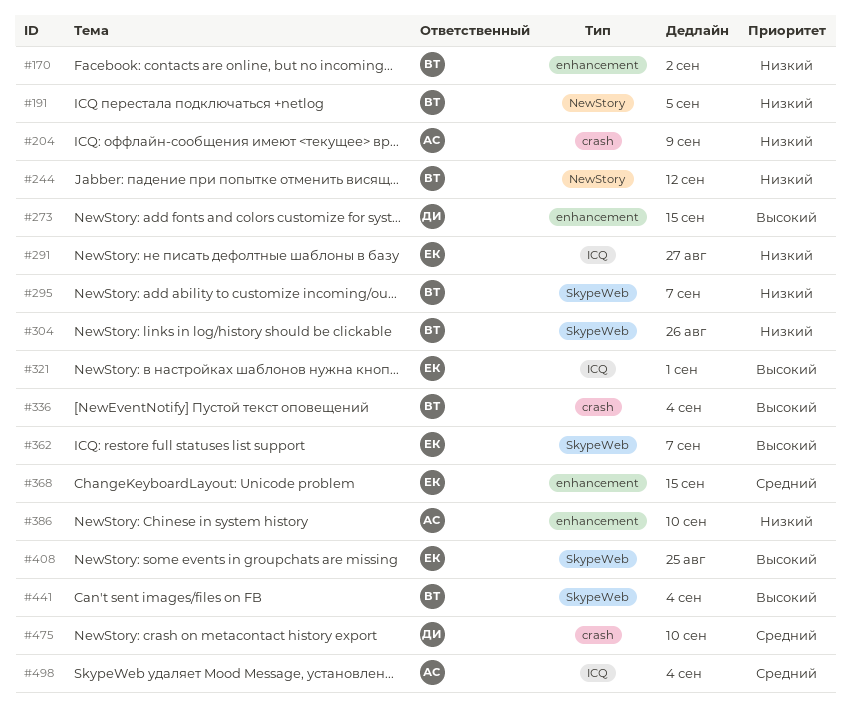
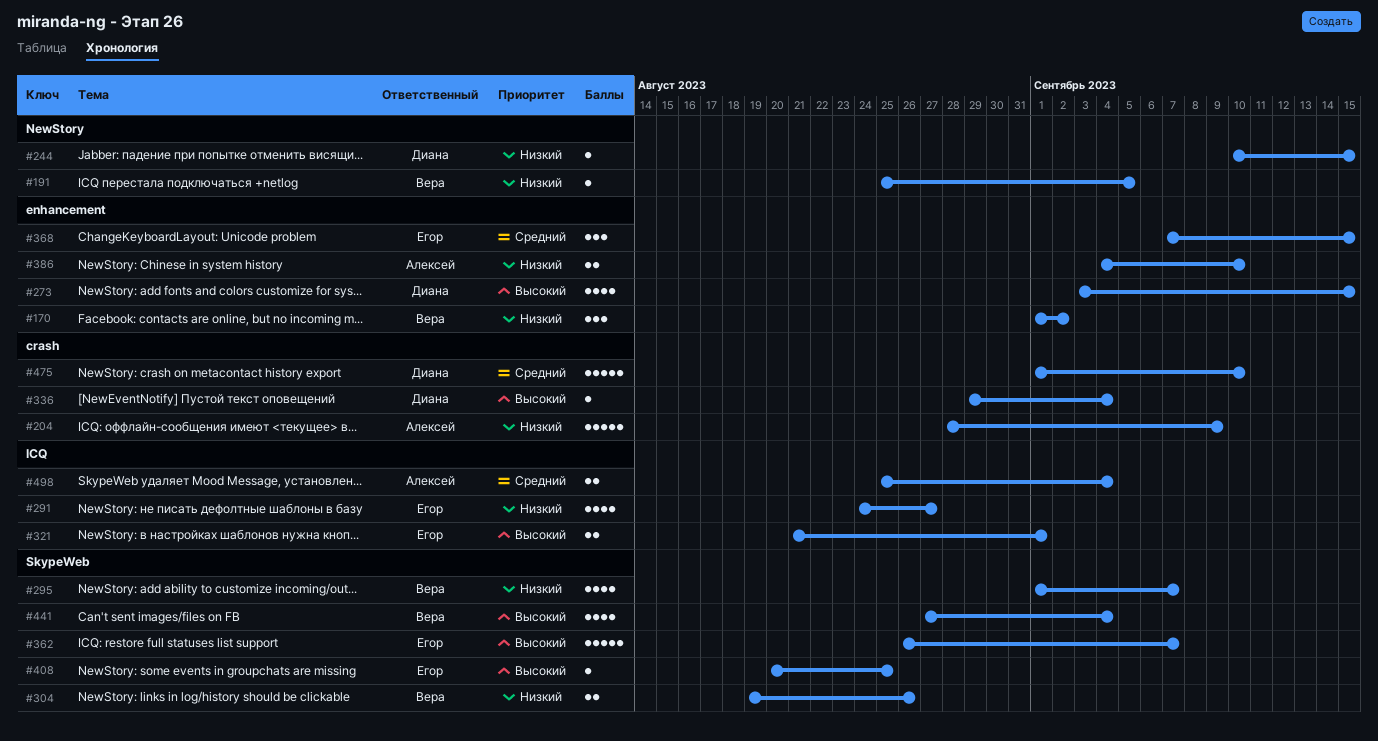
#244, owner: Вера -> Диана
#244, due: Sep 12 -> Sep 15
#336, owner: Вера -> Диана

